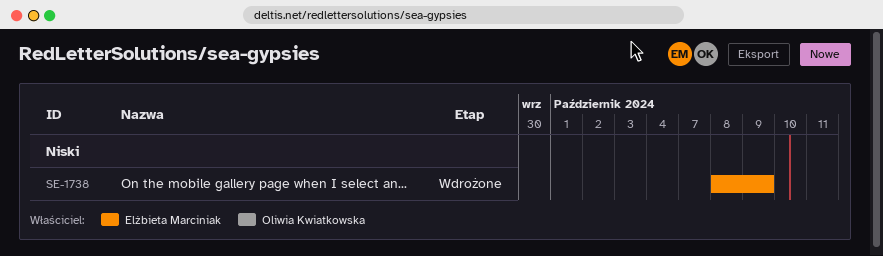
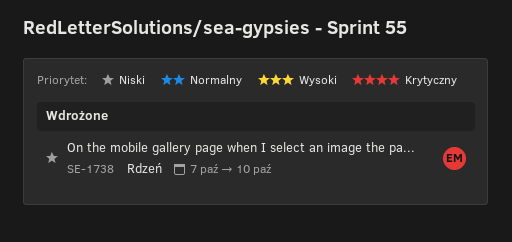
SE-1738, start: Oct 8 -> Oct 7
SE-1738, due: Oct 9 -> Oct 10

